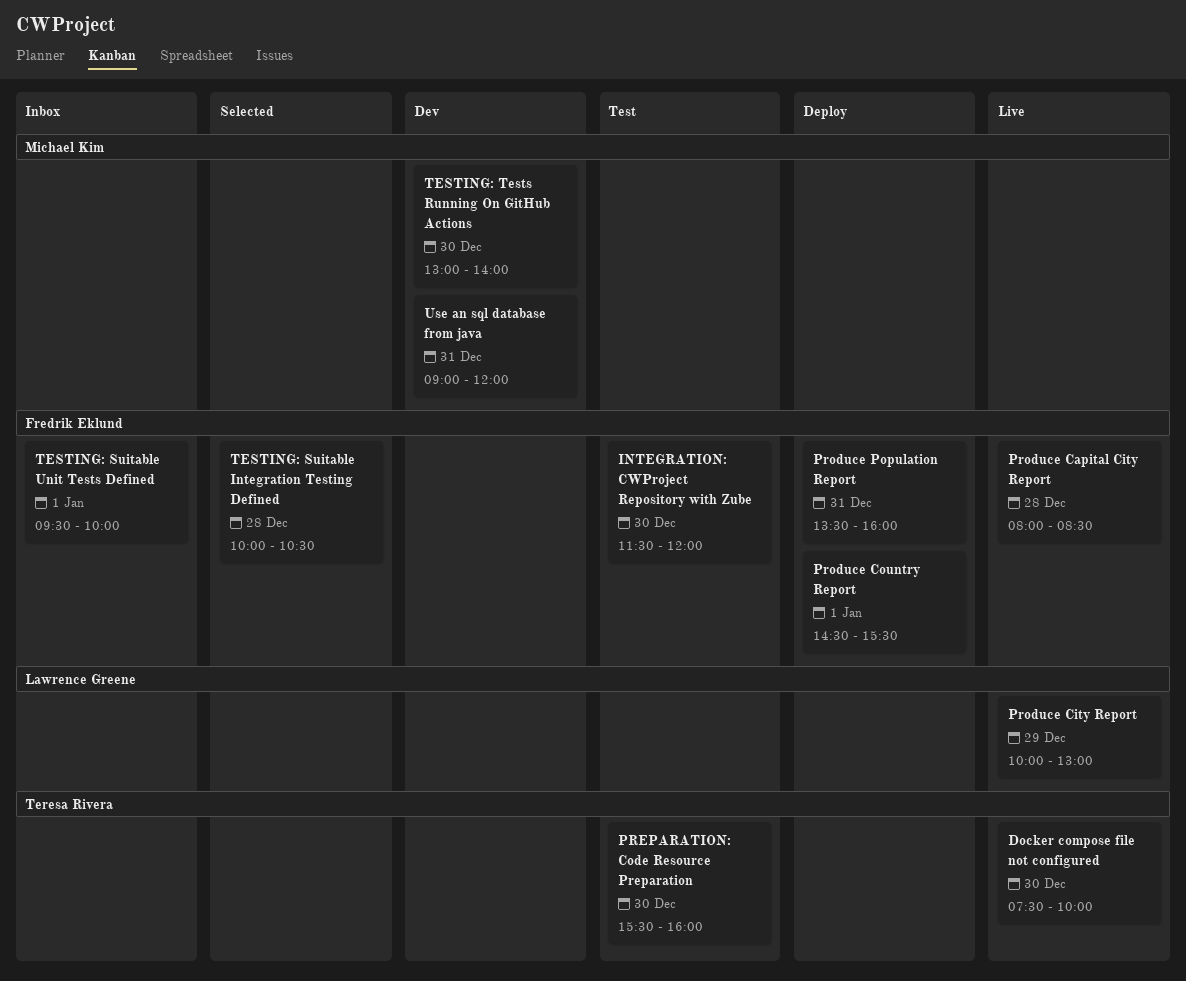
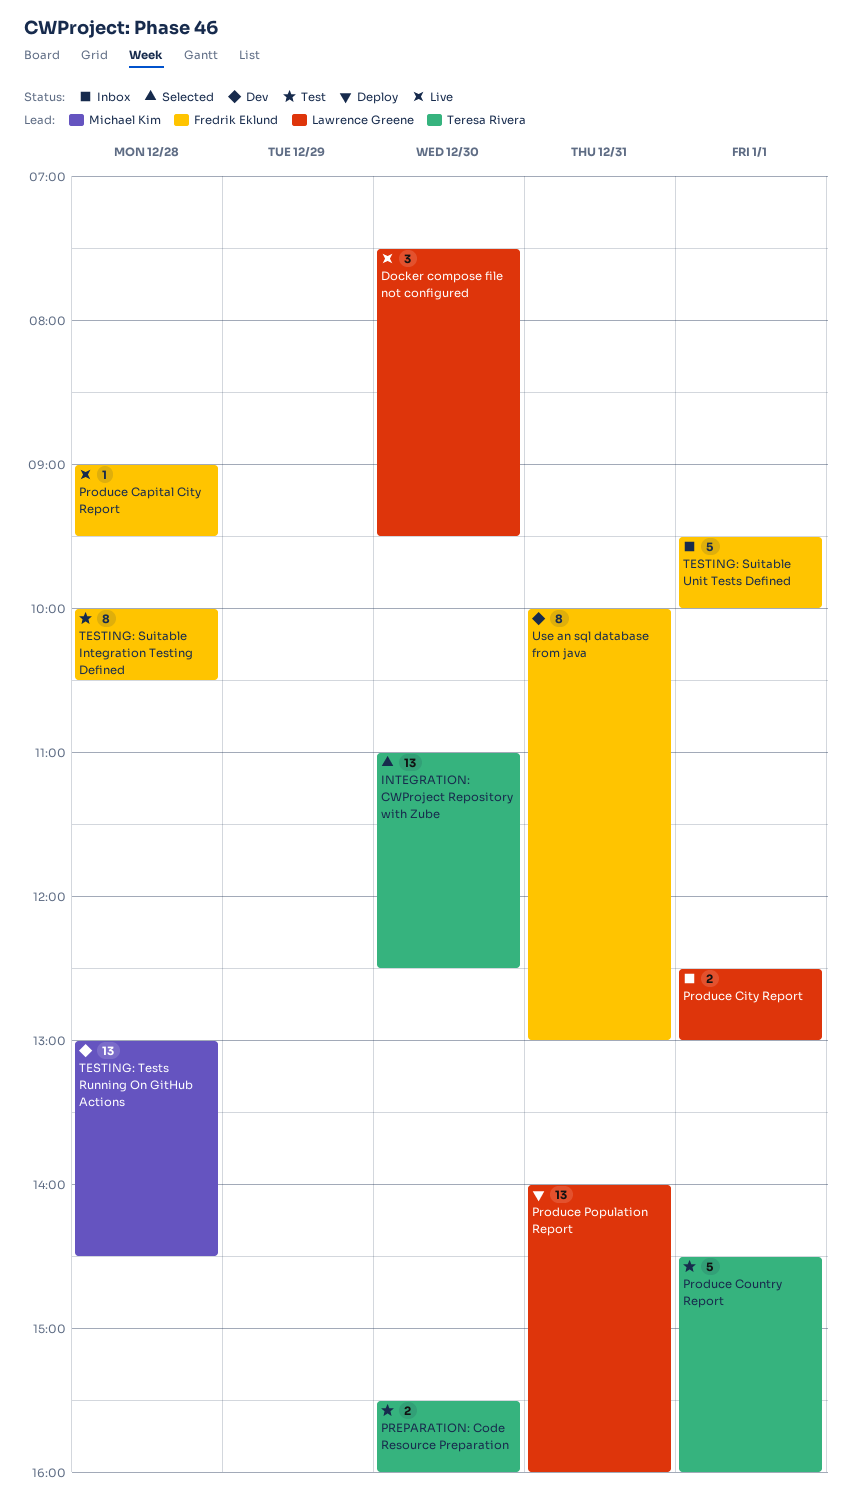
Docker compose file not configured, owner: Teresa Rivera -> Lawrence Greene
Docker compose file not configured, ends: 10:00 -> 09:30
INTEGRATION: CWProject Repository with Zube, status: Test -> Selected
INTEGRATION: CWProject Repository with Zube, owner: Fredrik Eklund -> Teresa Rivera
INTEGRATION: CWProject Repository with Zube, begins: 11:30 -> 11:00
INTEGRATION: CWProject Repository with Zube, ends: 12:00 -> 12:30
Produce Capital City Report, begins: 08:00 -> 09:00
Produce Capital City Report, ends: 08:30 -> 09:30
Produce City Report, status: Live -> Inbox
Produce City Report, day: Dec 29 -> Jan 1
Produce City Report, begins: 10:00 -> 12:30
Produce Country Report, status: Deploy -> Test
Produce Country Report, owner: Fredrik Eklund -> Teresa Rivera
Produce Country Report, ends: 15:30 -> 16:00
Produce Population Report, owner: Fredrik Eklund -> Lawrence Greene
Produce Population Report, begins: 13:30 -> 14:00
TESTING: Suitable Integration Testing Defined, status: Selected -> Test
TESTING: Tests Running On GitHub Actions, day: Dec 30 -> Dec 28
TESTING: Tests Running On GitHub Actions, ends: 14:00 -> 14:30
Use an sql database from java, owner: Michael Kim -> Fredrik Eklund
Use an sql database from java, begins: 09:00 -> 10:00
Use an sql database from java, ends: 12:00 -> 13:00

